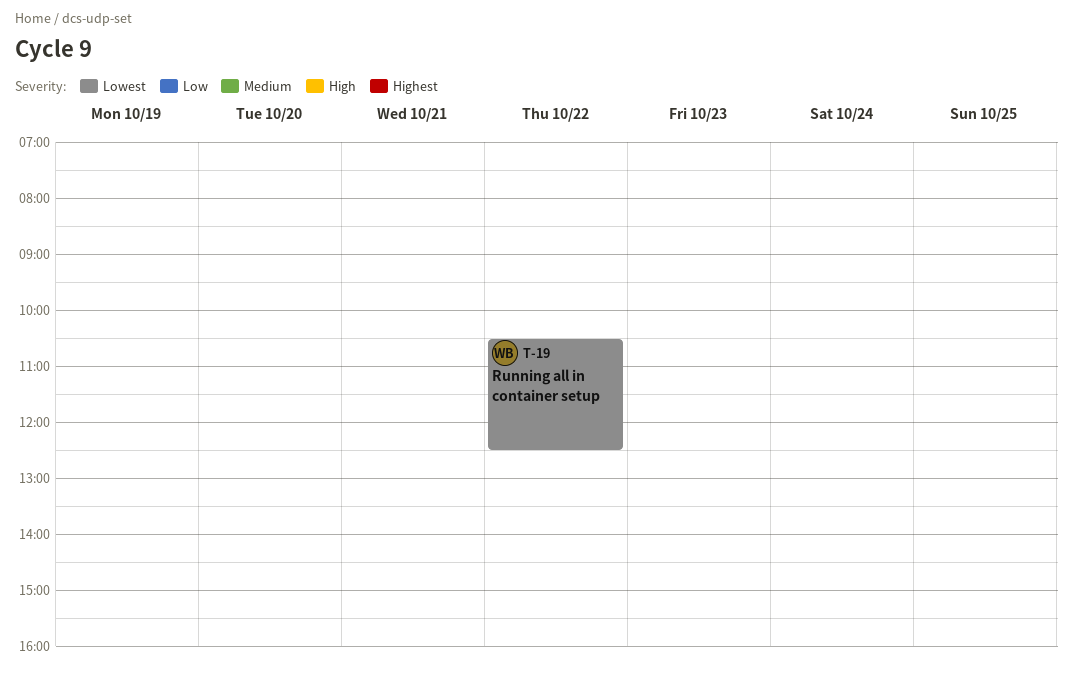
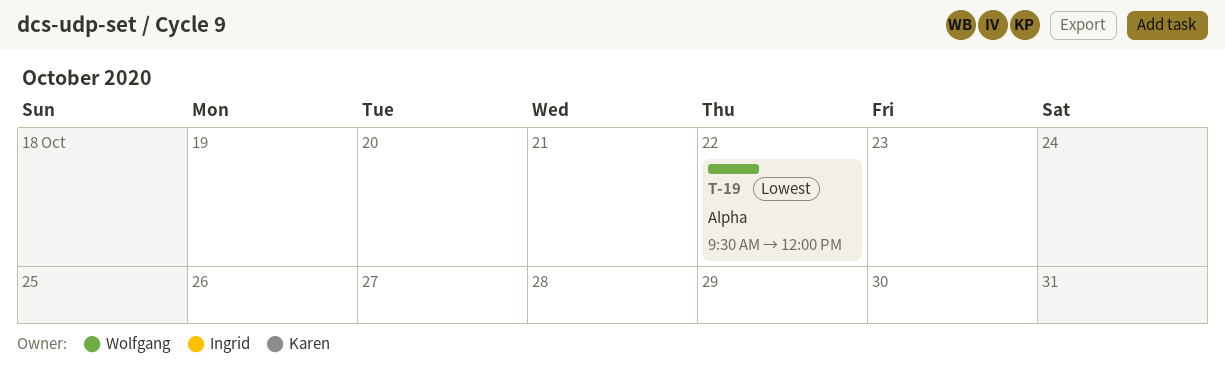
T-19, begins: 10:30 -> 09:30
T-19, ends: 12:30 -> 12:00

